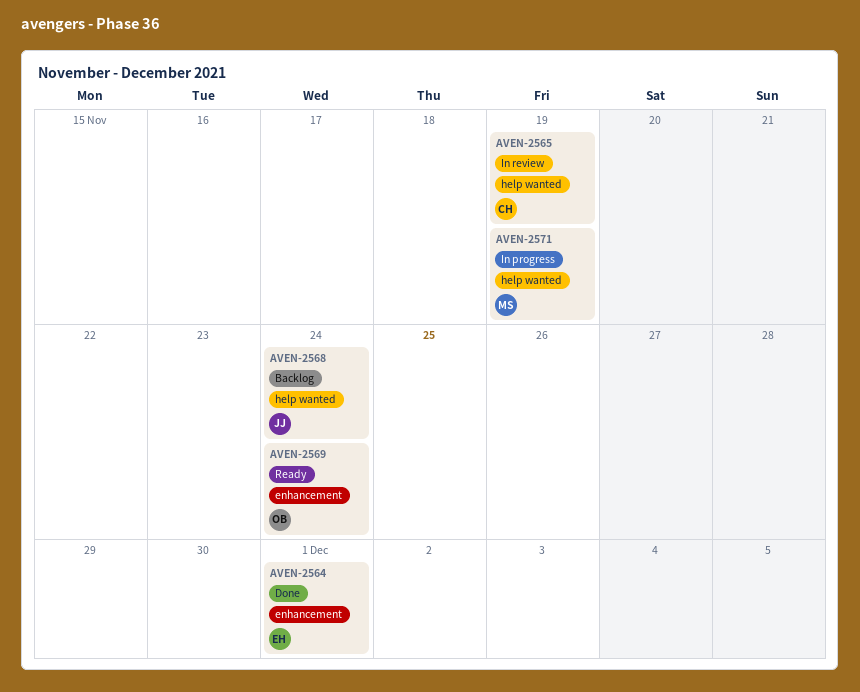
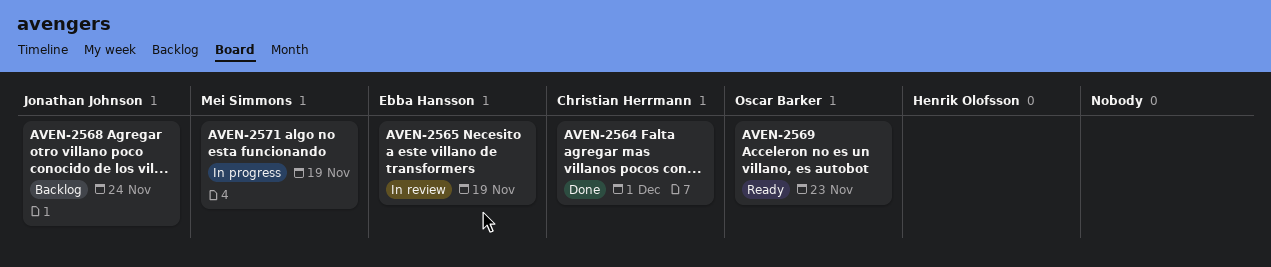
AVEN-2564, owner: Ebba Hansson -> Christian Herrmann
AVEN-2565, owner: Christian Herrmann -> Ebba Hansson
AVEN-2569, due: Nov 24 -> Nov 23

